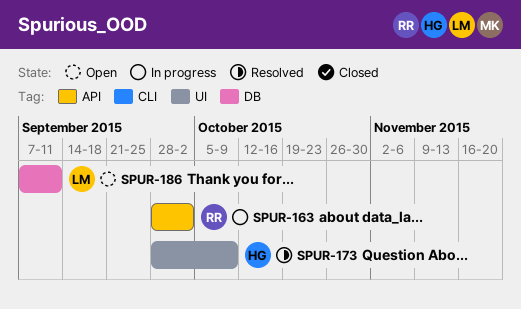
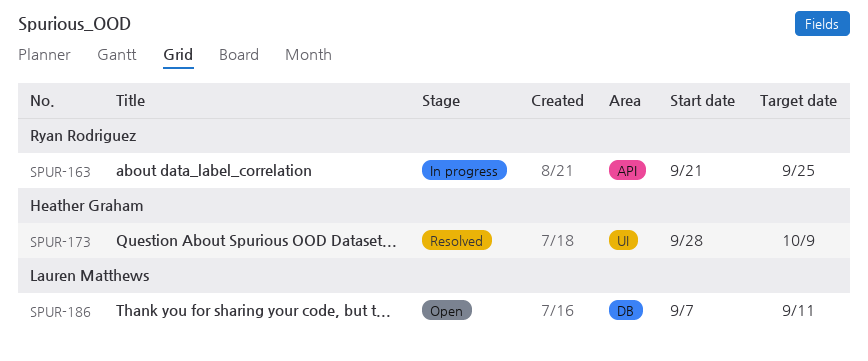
SPUR-163, start: Sep 28 -> Sep 21
SPUR-163, due: Oct 2 -> Sep 25

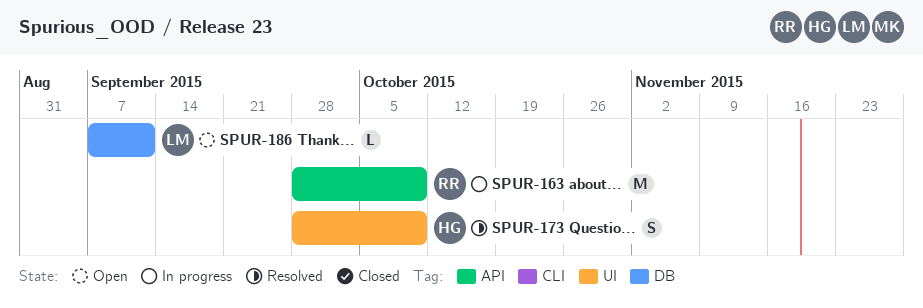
SPUR-163, start: Sep 21 -> Sep 28
SPUR-163, due: Sep 25 -> Oct 9

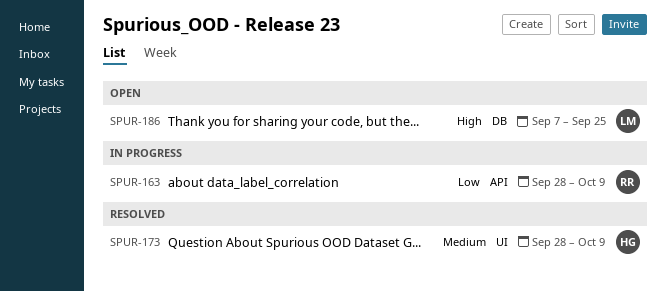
SPUR-186, due: Sep 11 -> Sep 25

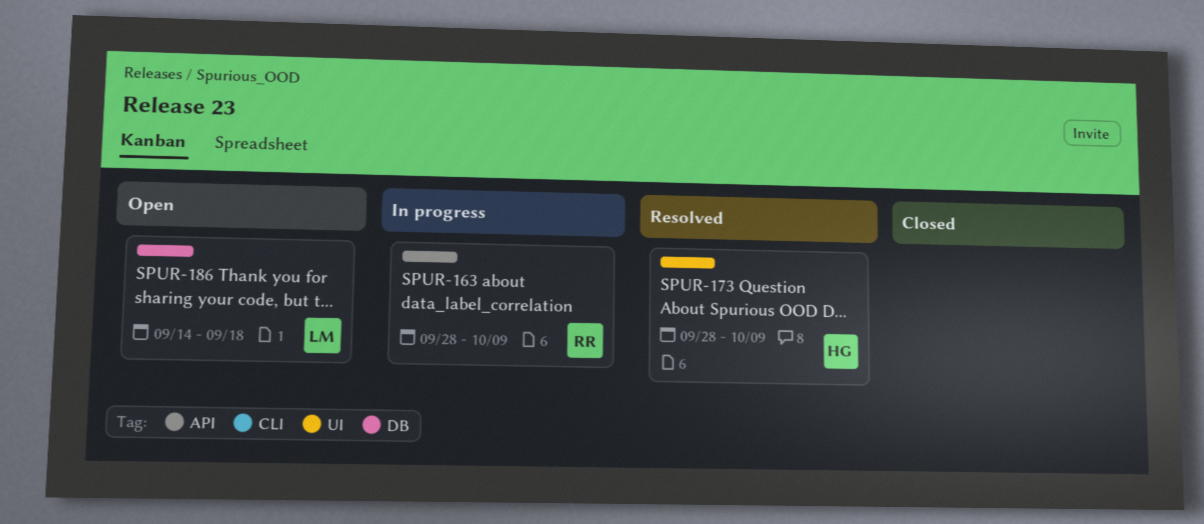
SPUR-186, start: Sep 7 -> Sep 14
SPUR-186, due: Sep 25 -> Sep 18

